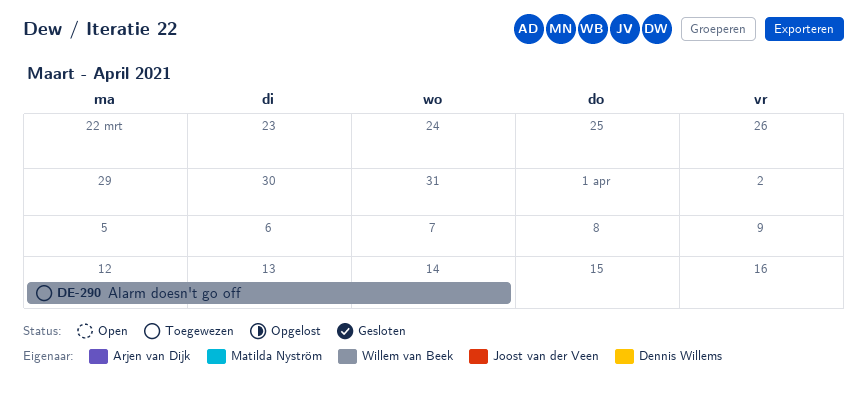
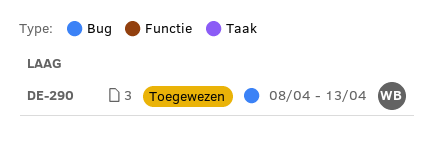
DE-290, start: Apr 12 -> Apr 8
DE-290, due: Apr 14 -> Apr 13

